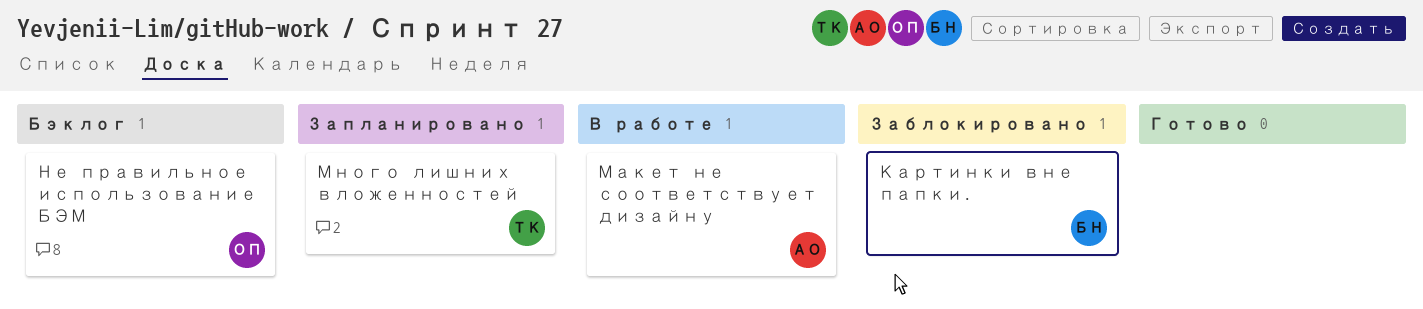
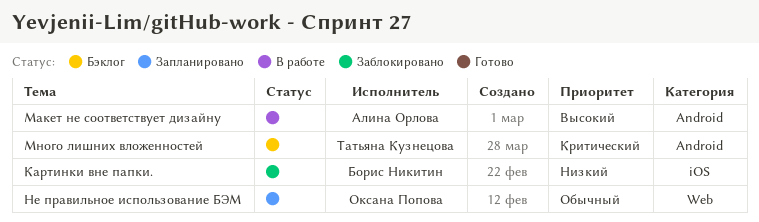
Много лишних вложенностей, status: Запланировано -> Бэклог
Не правильное использование БЭМ, status: Бэклог -> Запланировано

